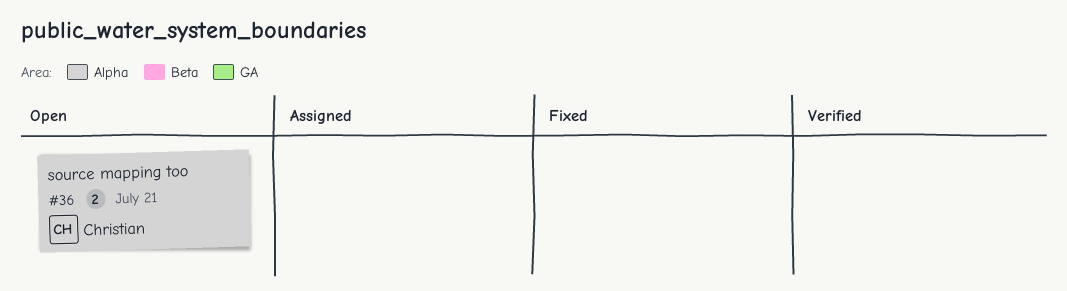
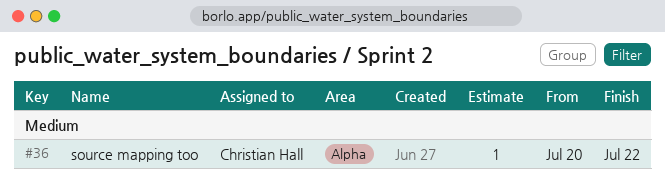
#36, estimate: 2 -> 1
#36, due: Jul 21 -> Jul 22

